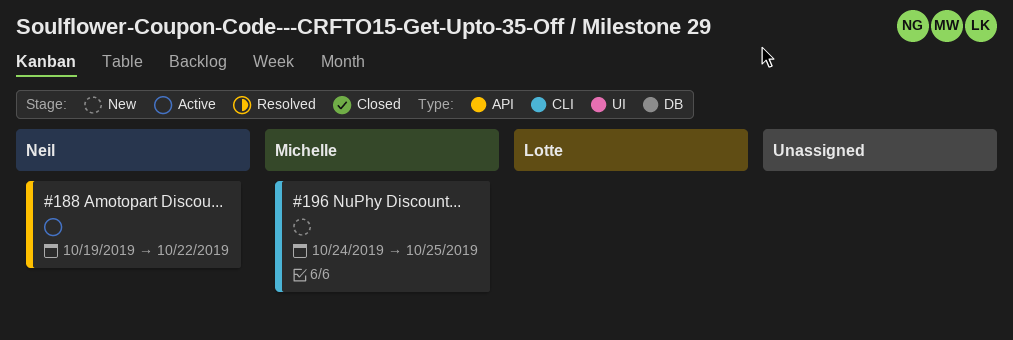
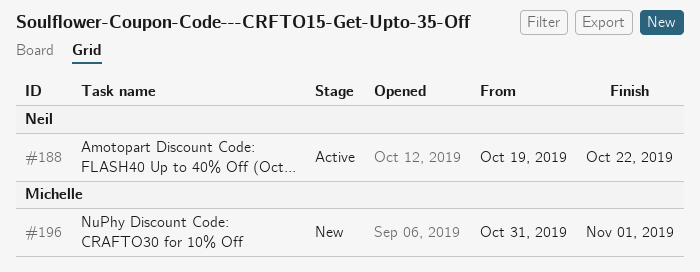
#196, start: Oct 24 -> Oct 31
#196, due: Oct 25 -> Nov 1

